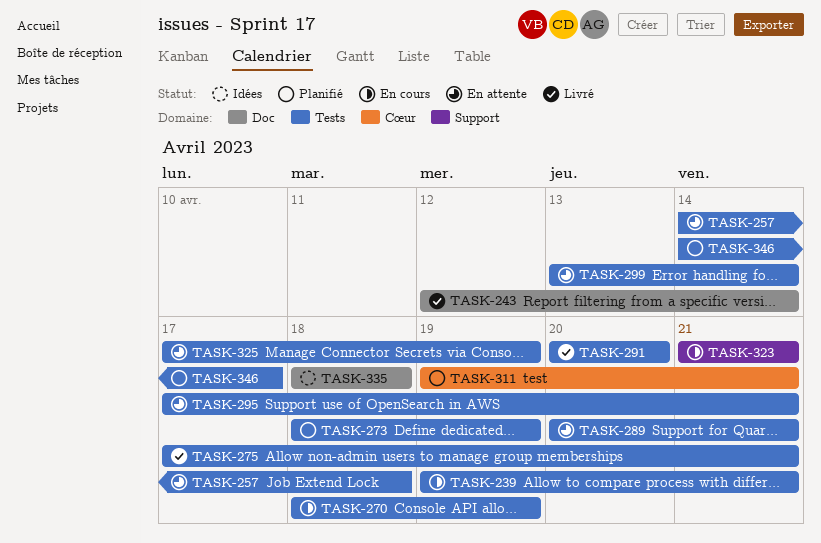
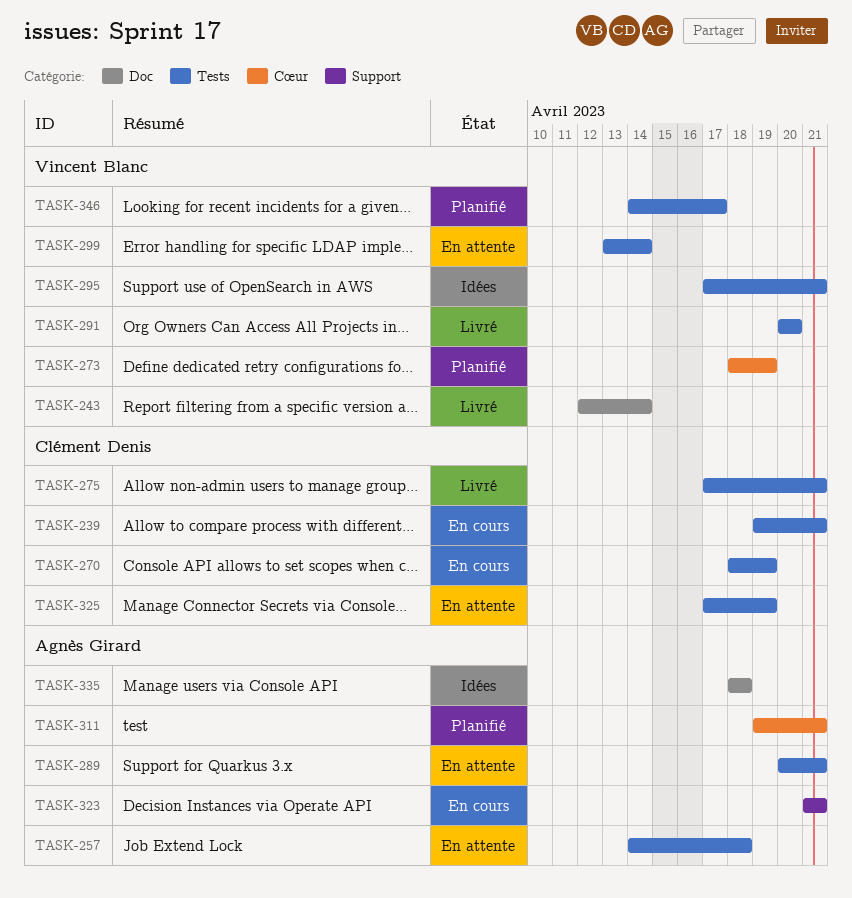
TASK-273, label: Tests -> Cœur
TASK-295, status: En attente -> Idées

